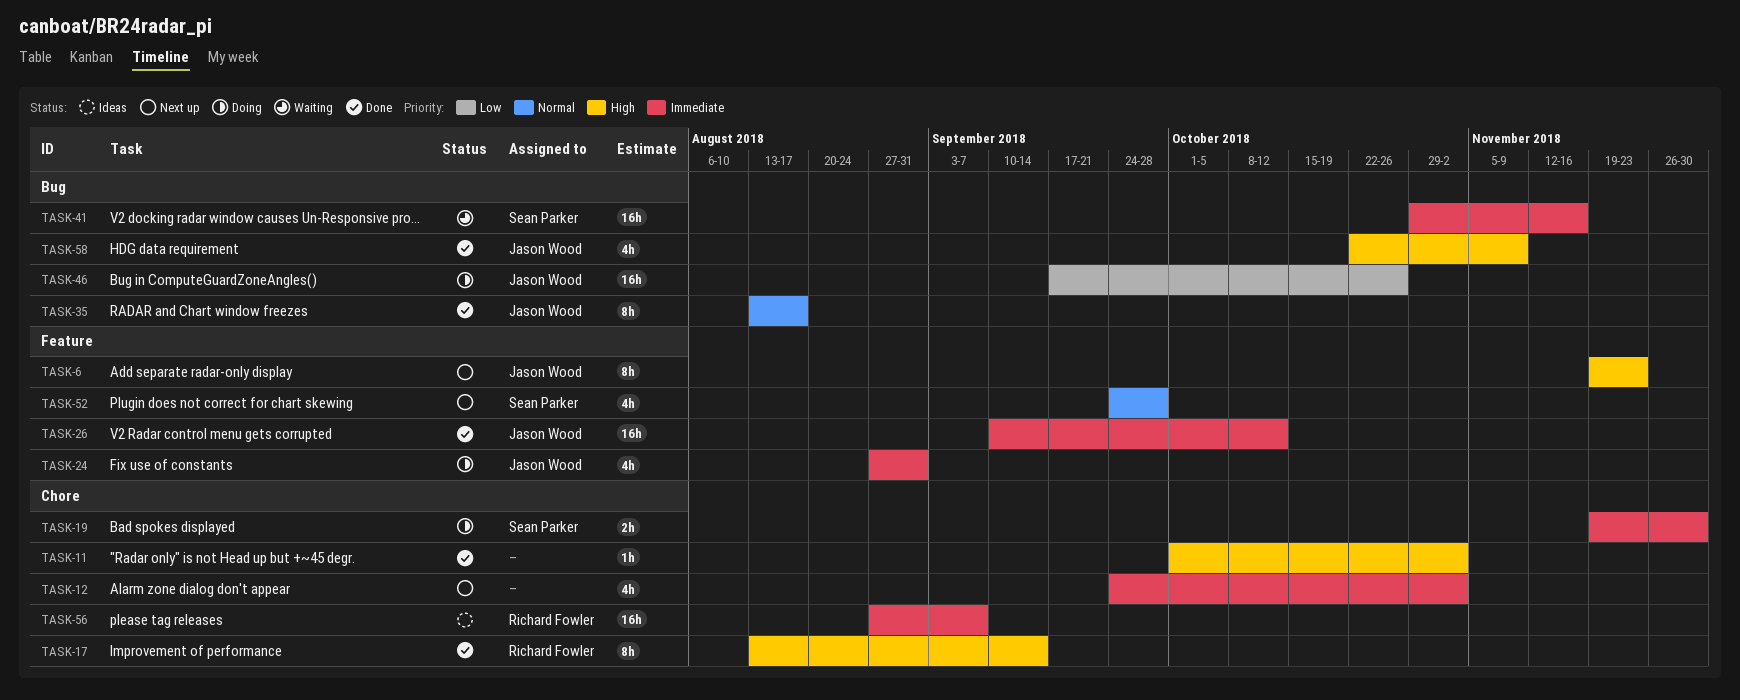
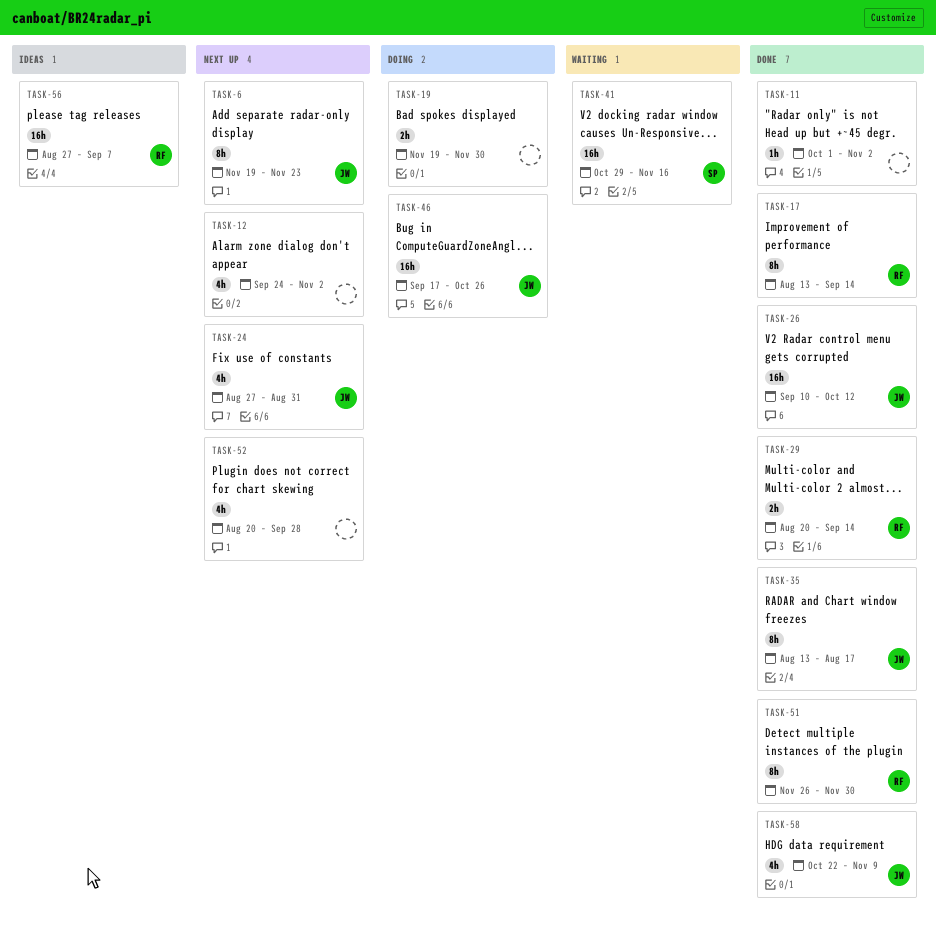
TASK-19, owner: Sean Parker -> none
TASK-24, status: Doing -> Next up
TASK-29: none -> present
TASK-51: none -> present
TASK-52, owner: Sean Parker -> none
TASK-52, start: Sep 24 -> Aug 20

